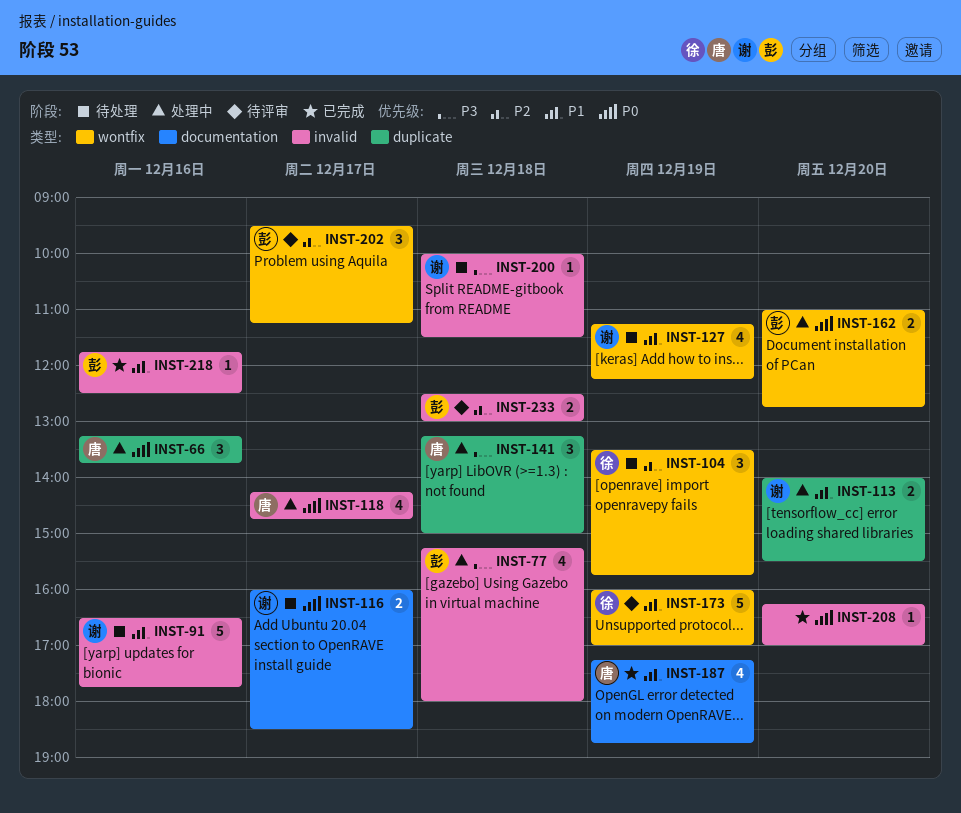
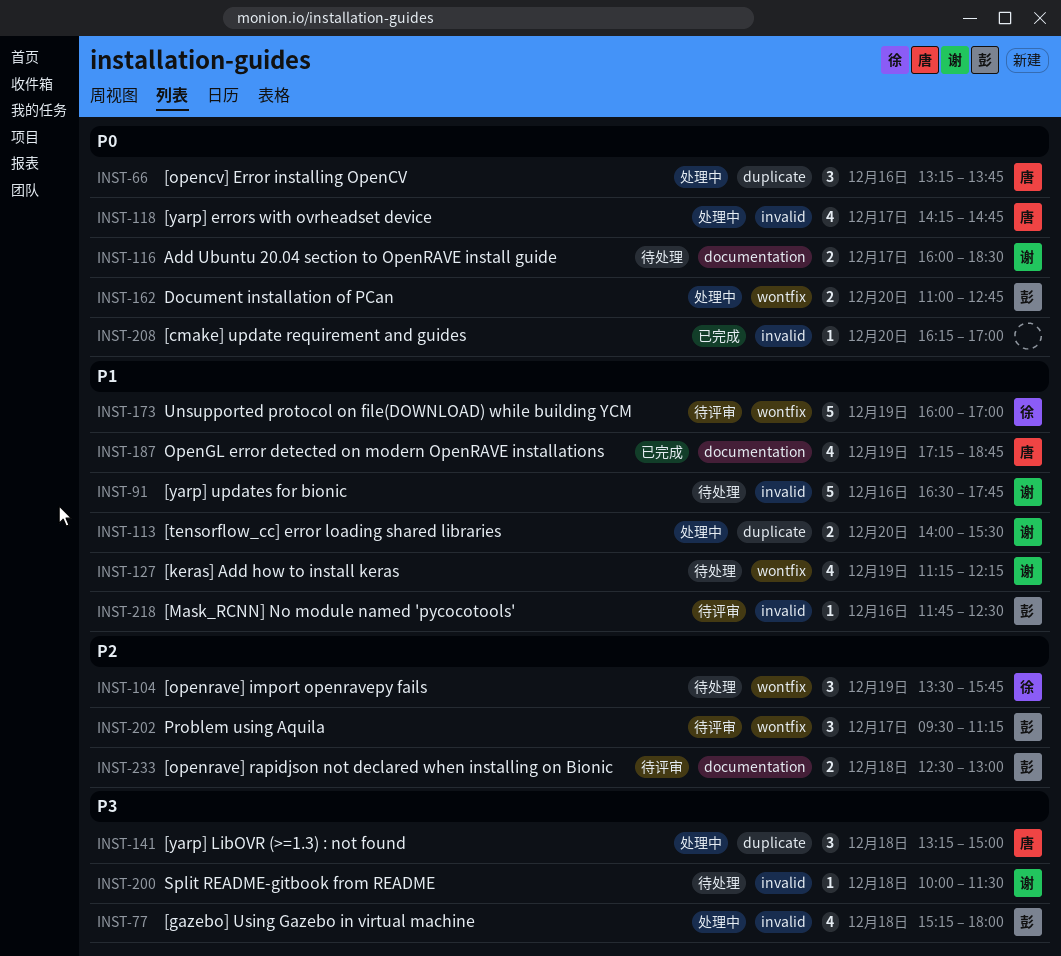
INST-218, status: 已完成 -> 待评审
INST-233, label: invalid -> documentation

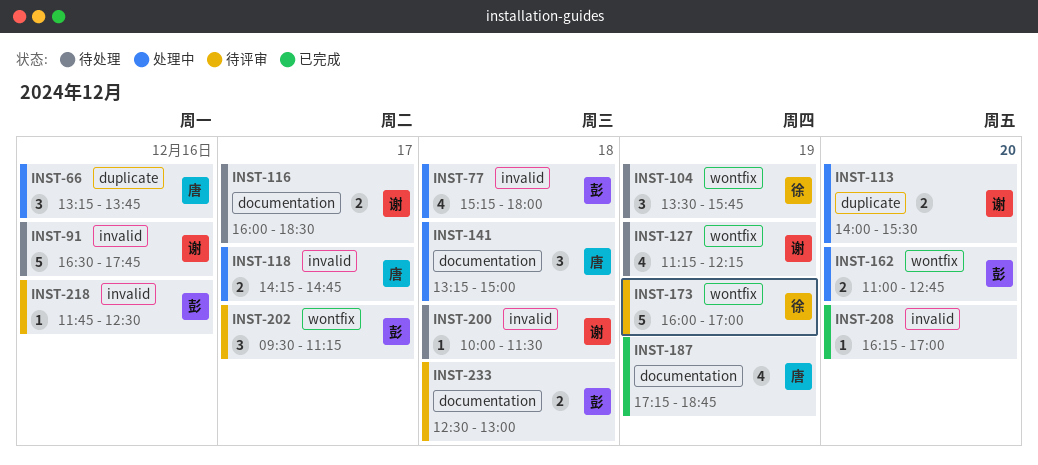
INST-118, estimate: 4 -> 2
INST-141, label: duplicate -> documentation

